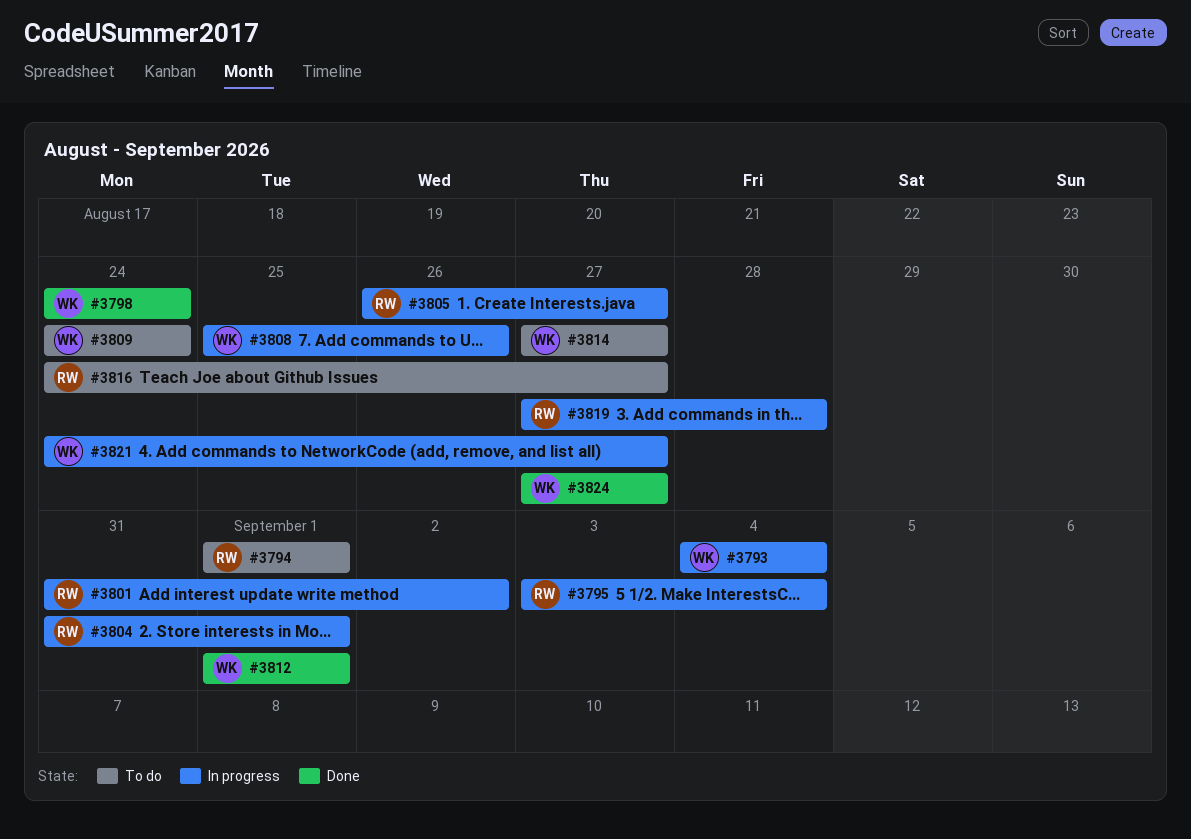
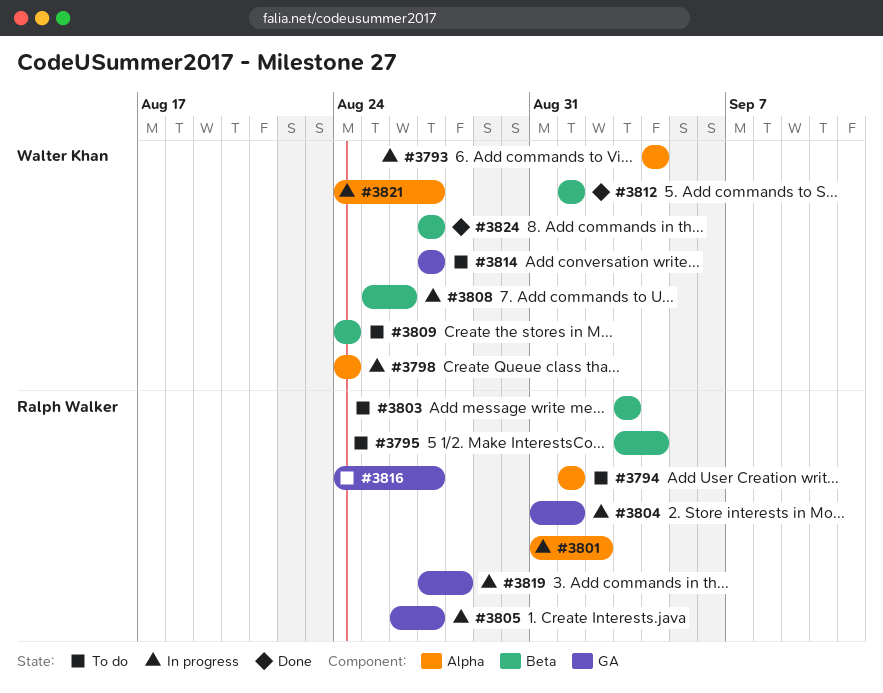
#3795, status: In progress -> To do
#3798, status: Done -> In progress
#3803: none -> present

